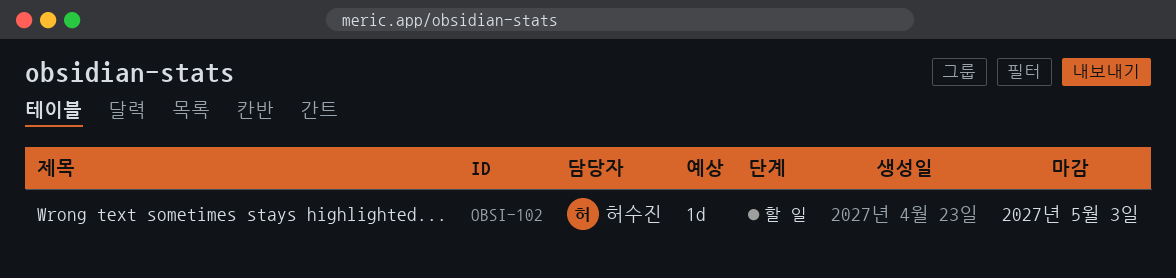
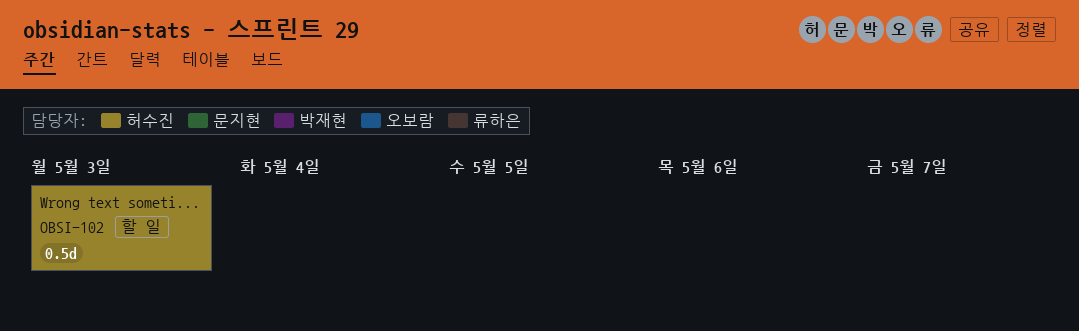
OBSI-102, estimate: 1d -> 0.5d

